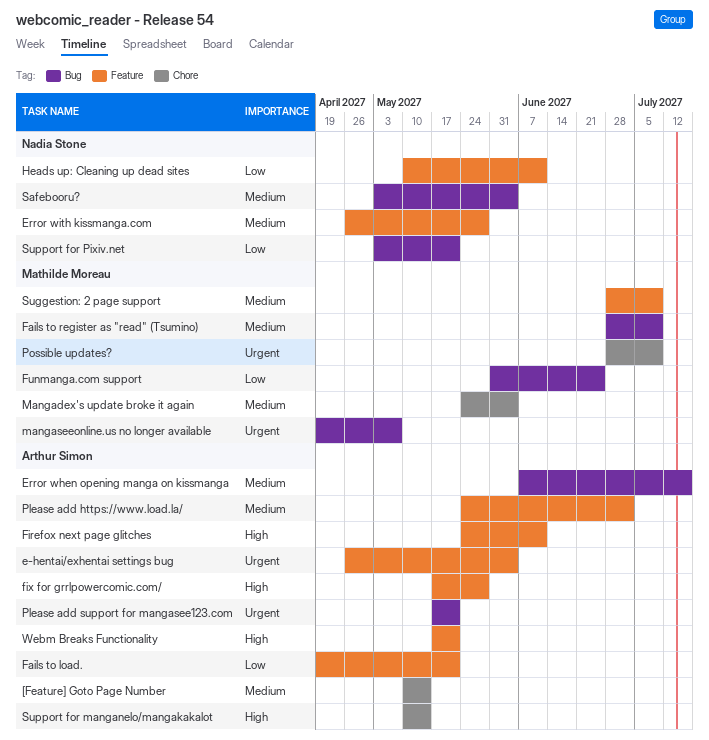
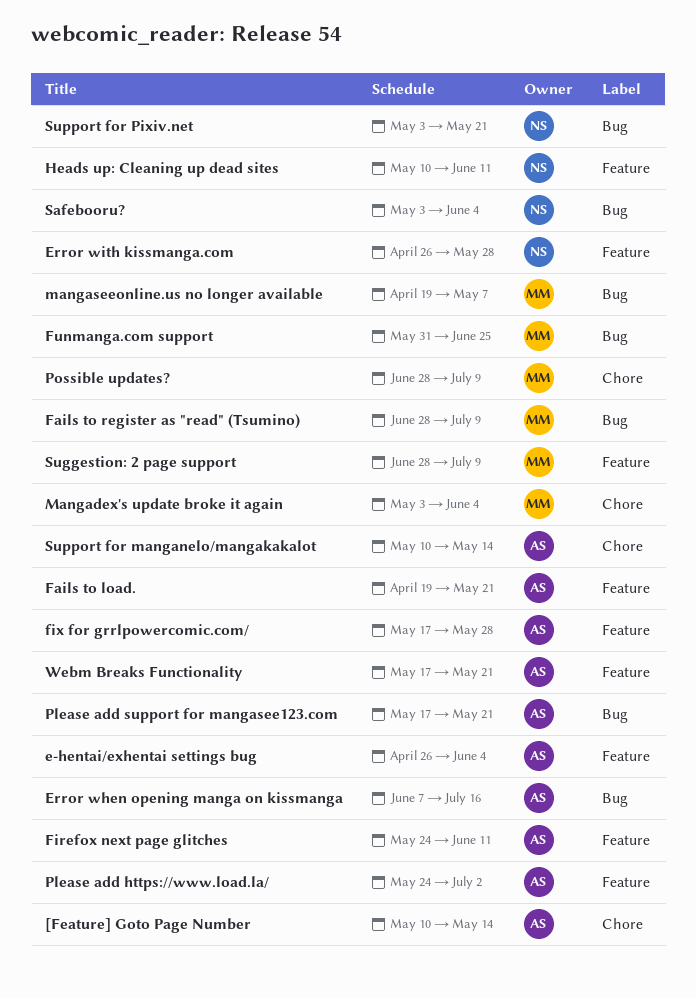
Mangadex's update broke it again, start: May 24 -> May 3

